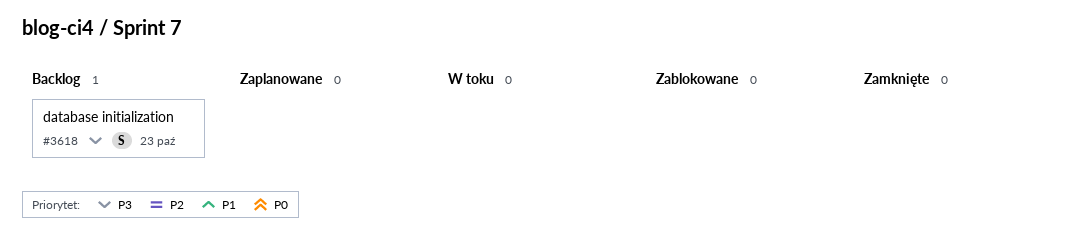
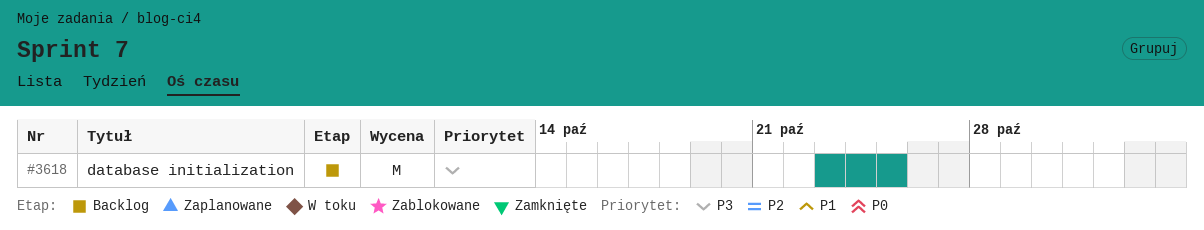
#3618, estimate: S -> M
#3618, due: Oct 23 -> Oct 25

